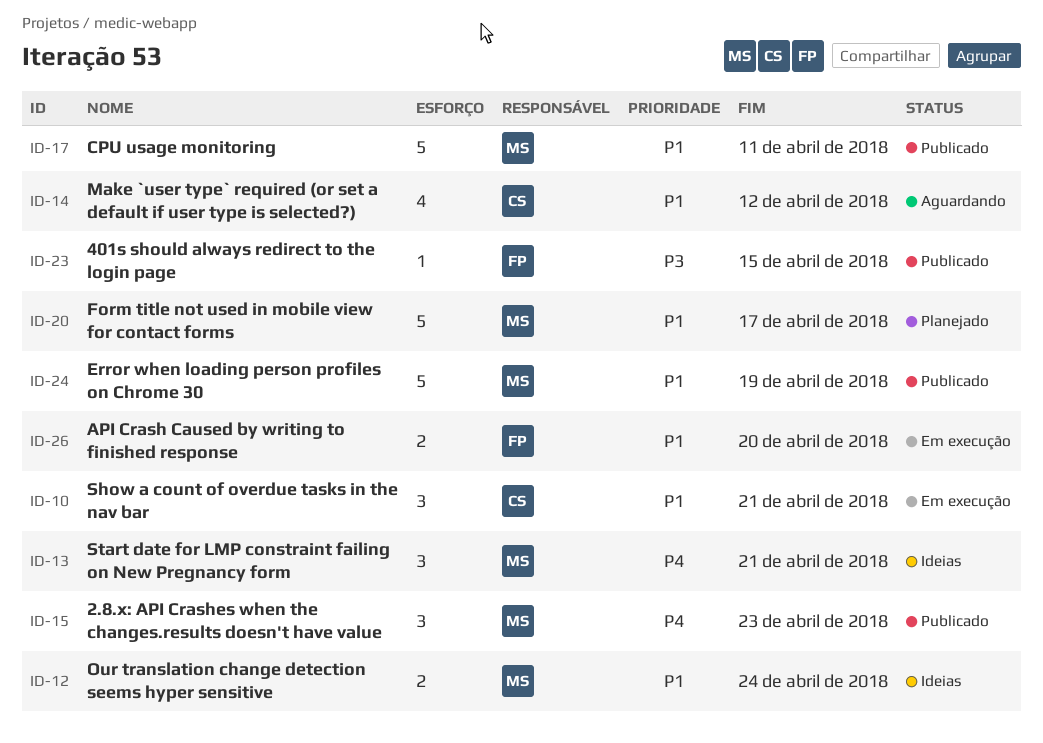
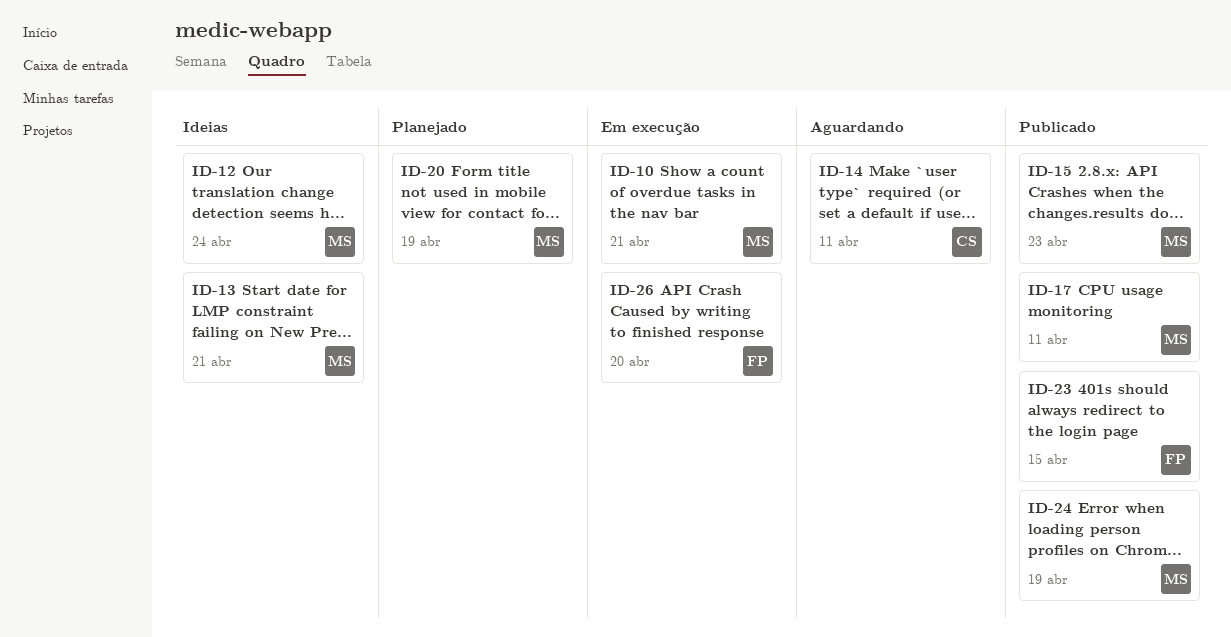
ID-10, owner: CS -> MS
ID-14, due: Apr 12 -> Apr 11
ID-20, due: Apr 17 -> Apr 19

